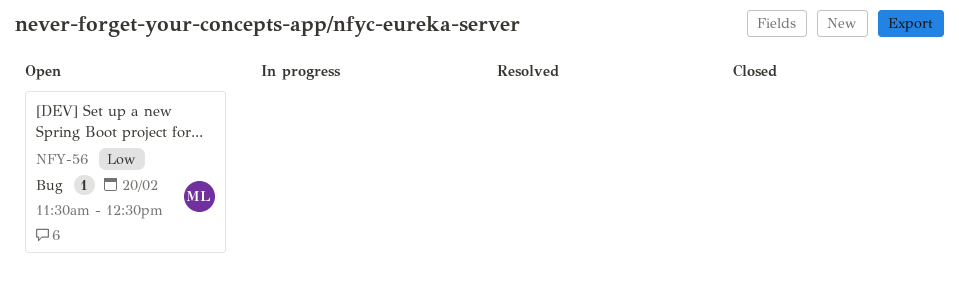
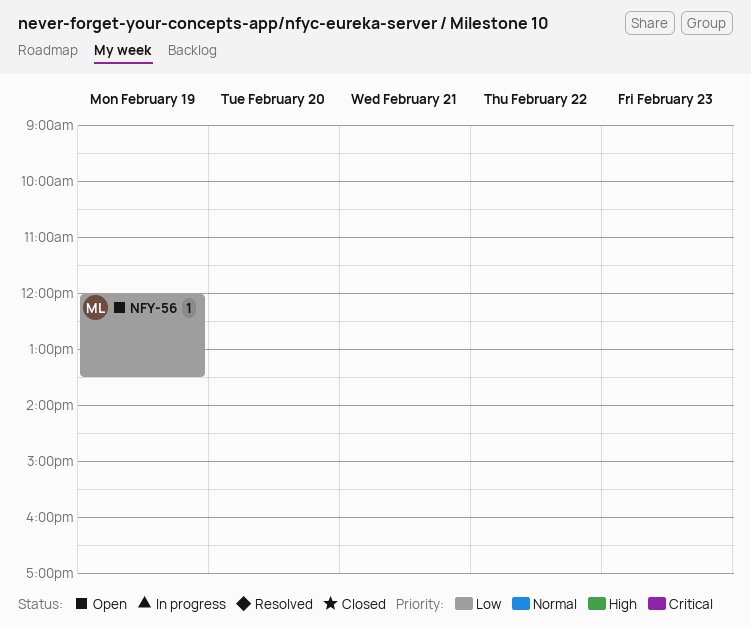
NFY-56, day: Feb 20 -> Feb 19
NFY-56, begins: 11:30 -> 12:00
NFY-56, ends: 12:30 -> 13:30

